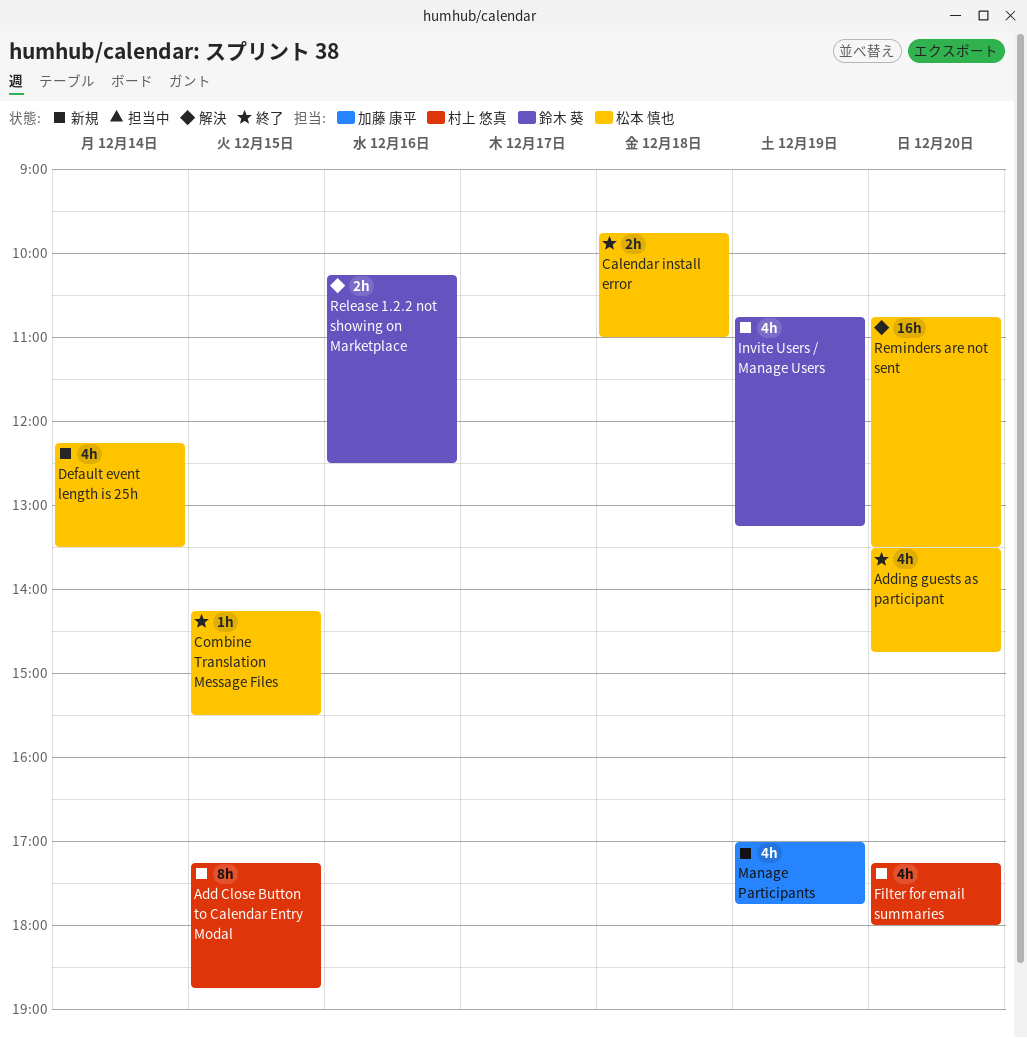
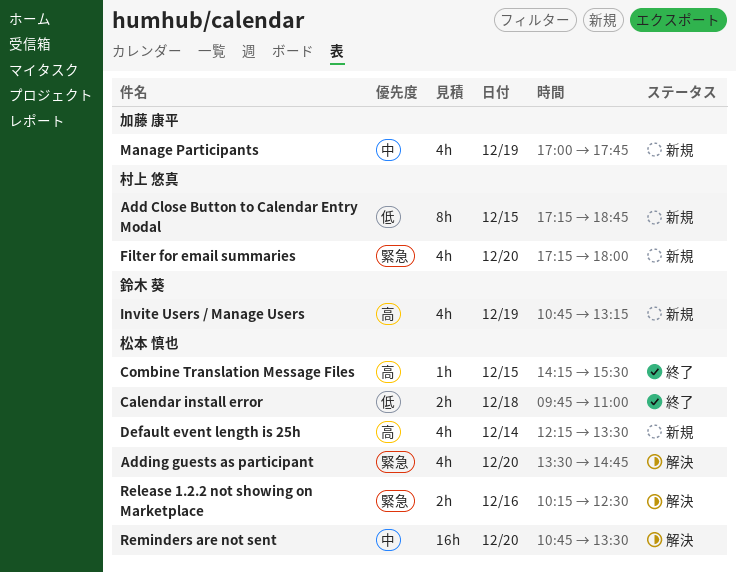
Adding guests as participant, status: 終了 -> 解決
Release 1.2.2 not showing on Marketplace, owner: 鈴木 葵 -> 松本 慎也

